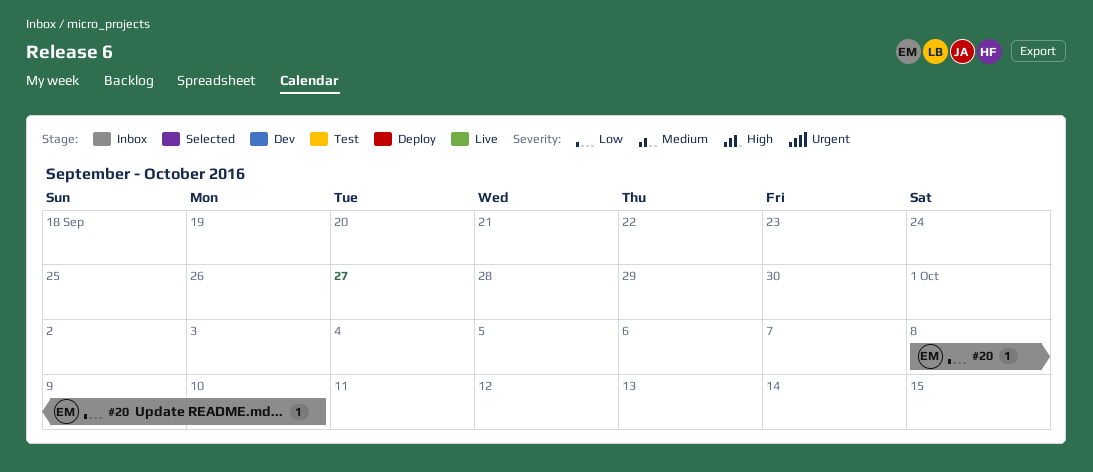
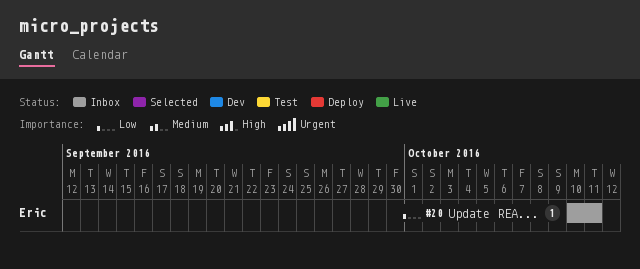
#20, start: Oct 8 -> Oct 10
#20, due: Oct 10 -> Oct 11

